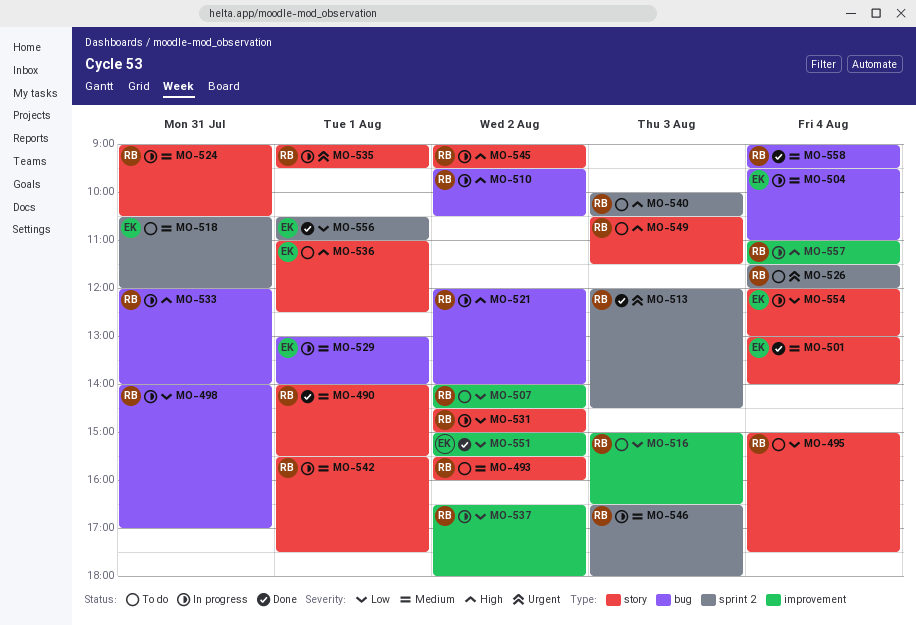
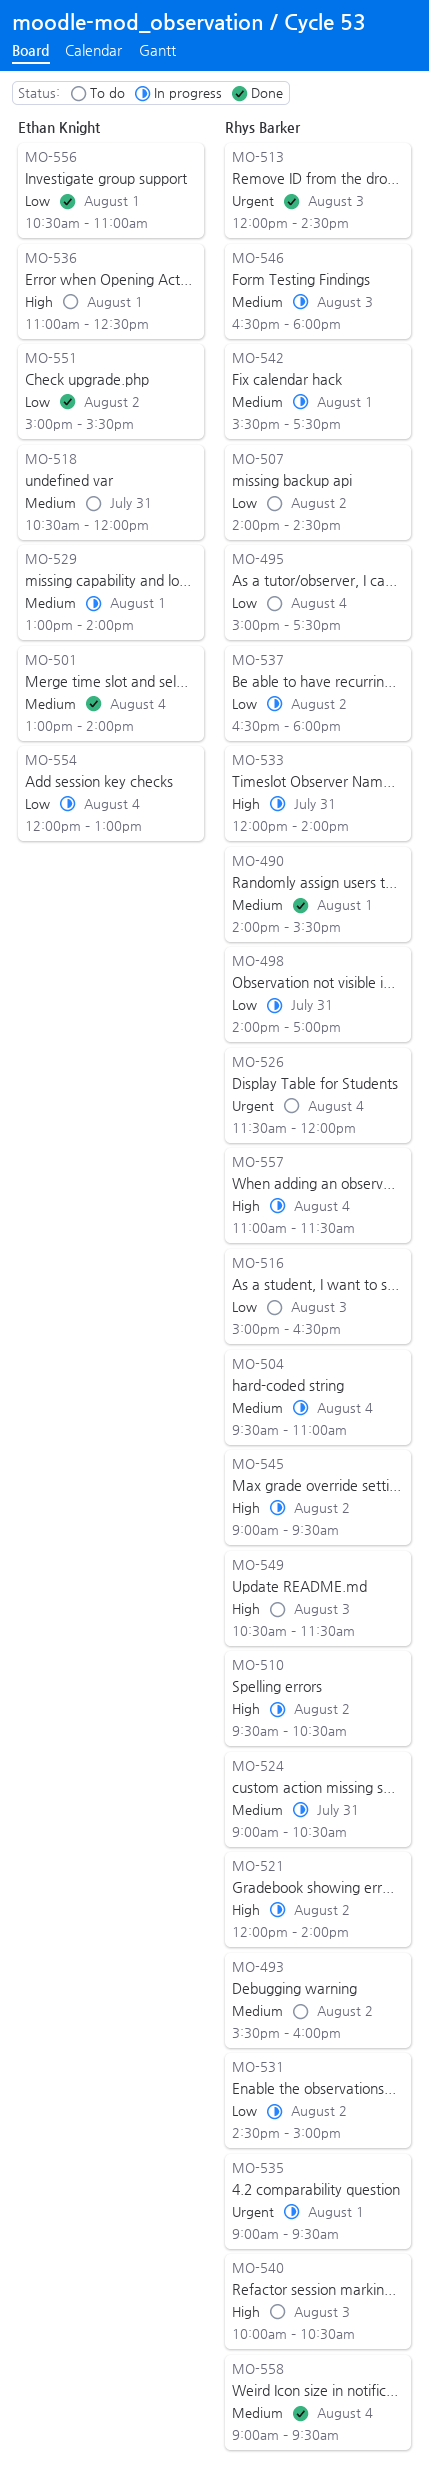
MO-504, owner: Ethan Knight -> Rhys Barker

